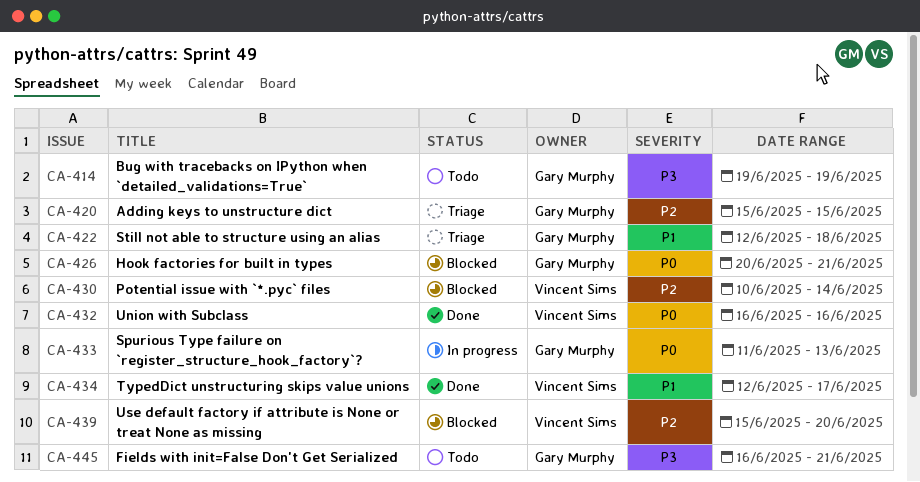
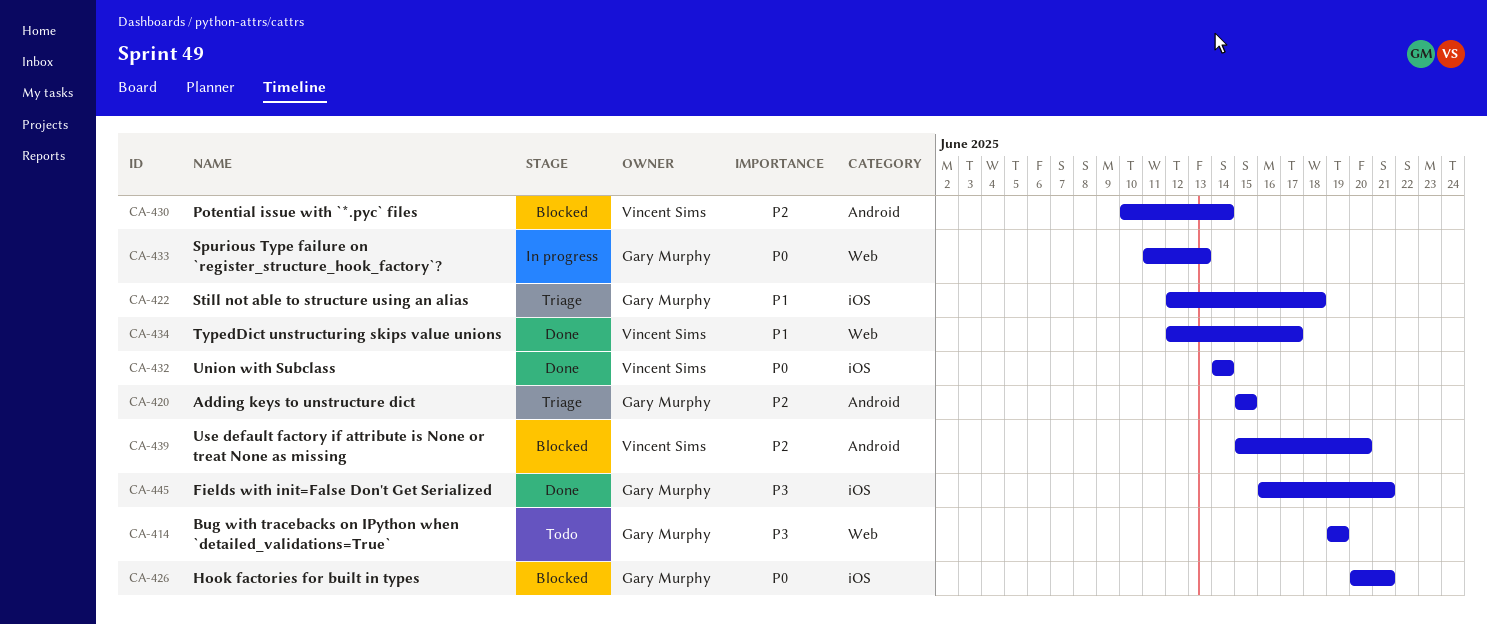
CA-432, start: Jun 16 -> Jun 14
CA-432, due: Jun 16 -> Jun 14
CA-445, status: Todo -> Done

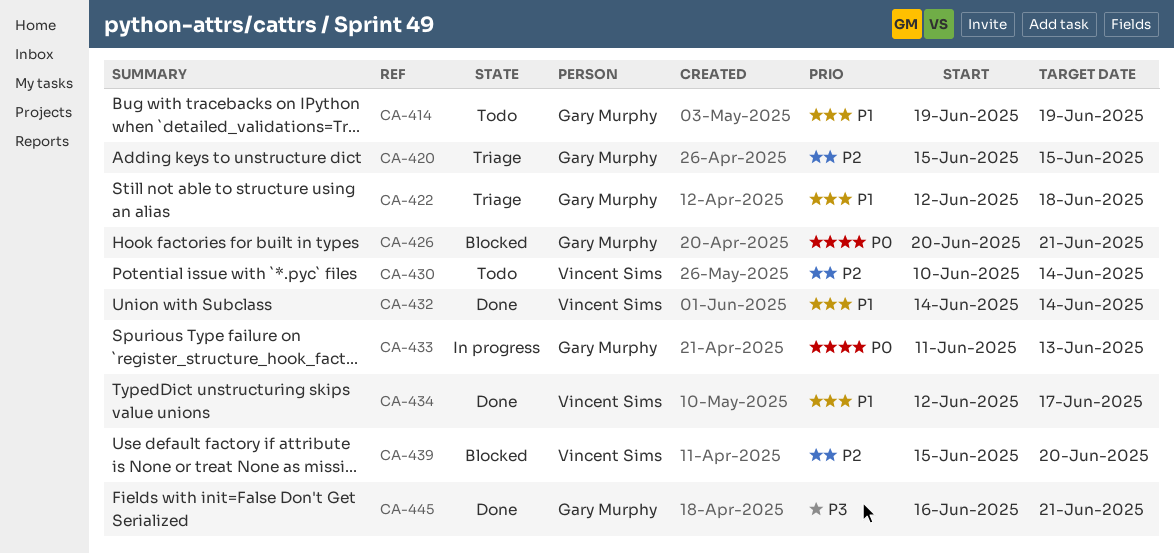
CA-414, priority: P3 -> P1
CA-430, status: Blocked -> Todo
CA-432, priority: P0 -> P1

